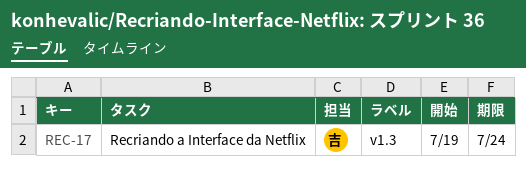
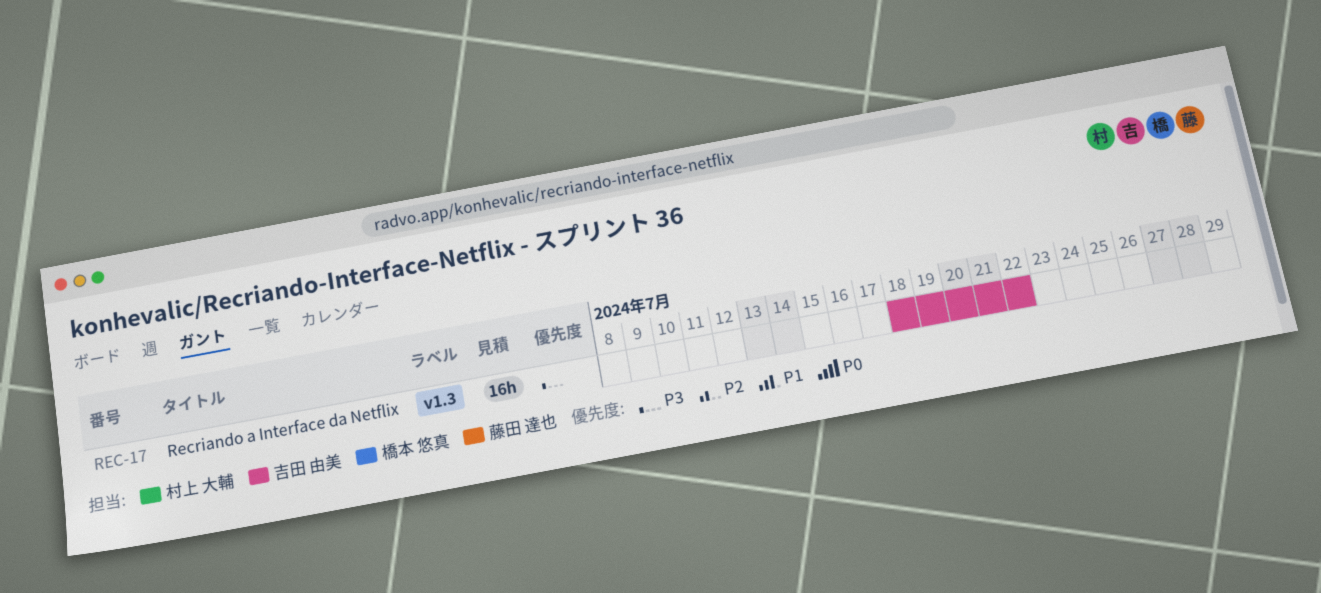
REC-17, start: Jul 19 -> Jul 18
REC-17, due: Jul 24 -> Jul 22

